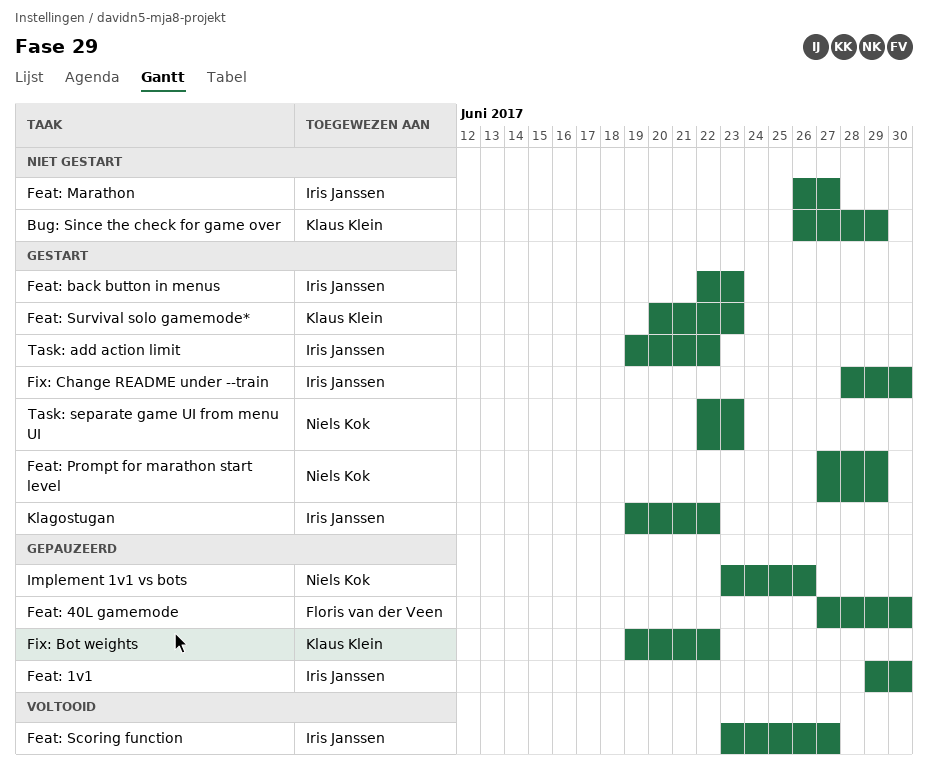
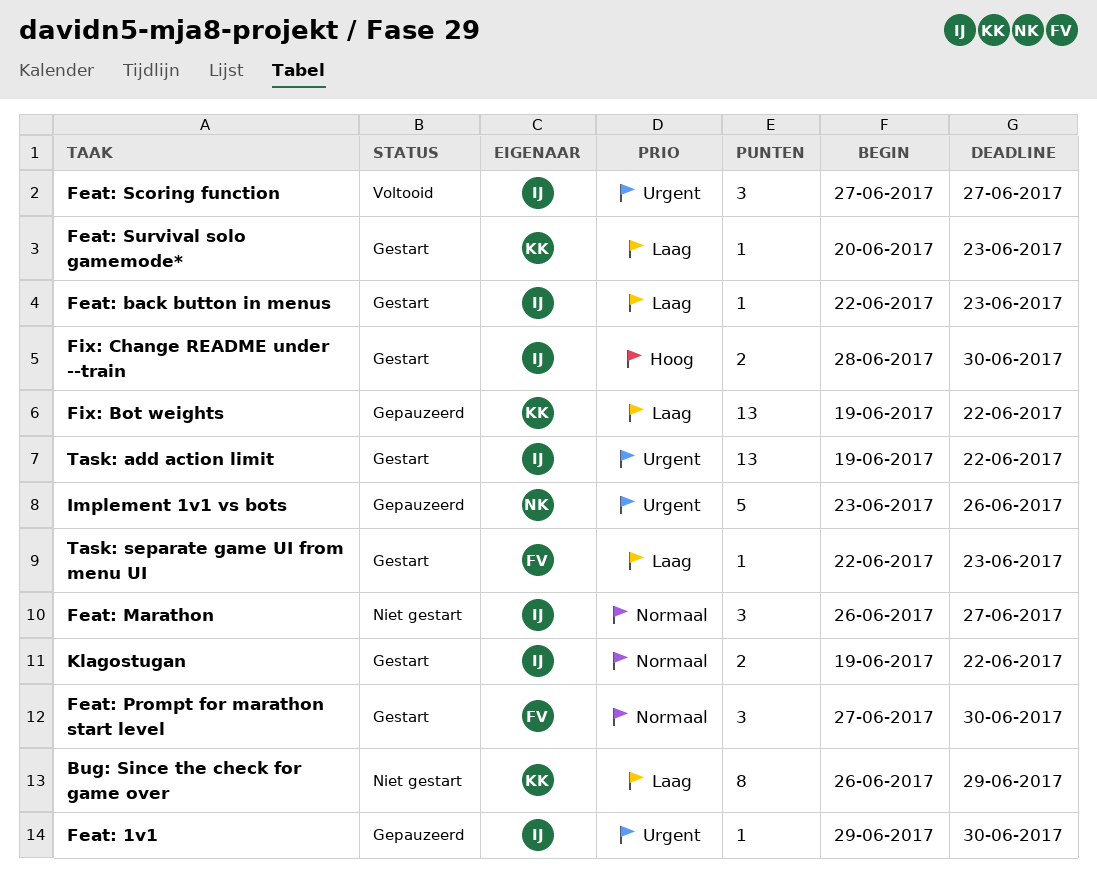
Feat: 40L gamemode: present -> none
Feat: Prompt for marathon start level, owner: Niels Kok -> Floris van der Veen
Feat: Prompt for marathon start level, due: Jun 29 -> Jun 30
Feat: Scoring function, start: Jun 23 -> Jun 27
Task: separate game UI from menu UI, owner: Niels Kok -> Floris van der Veen

